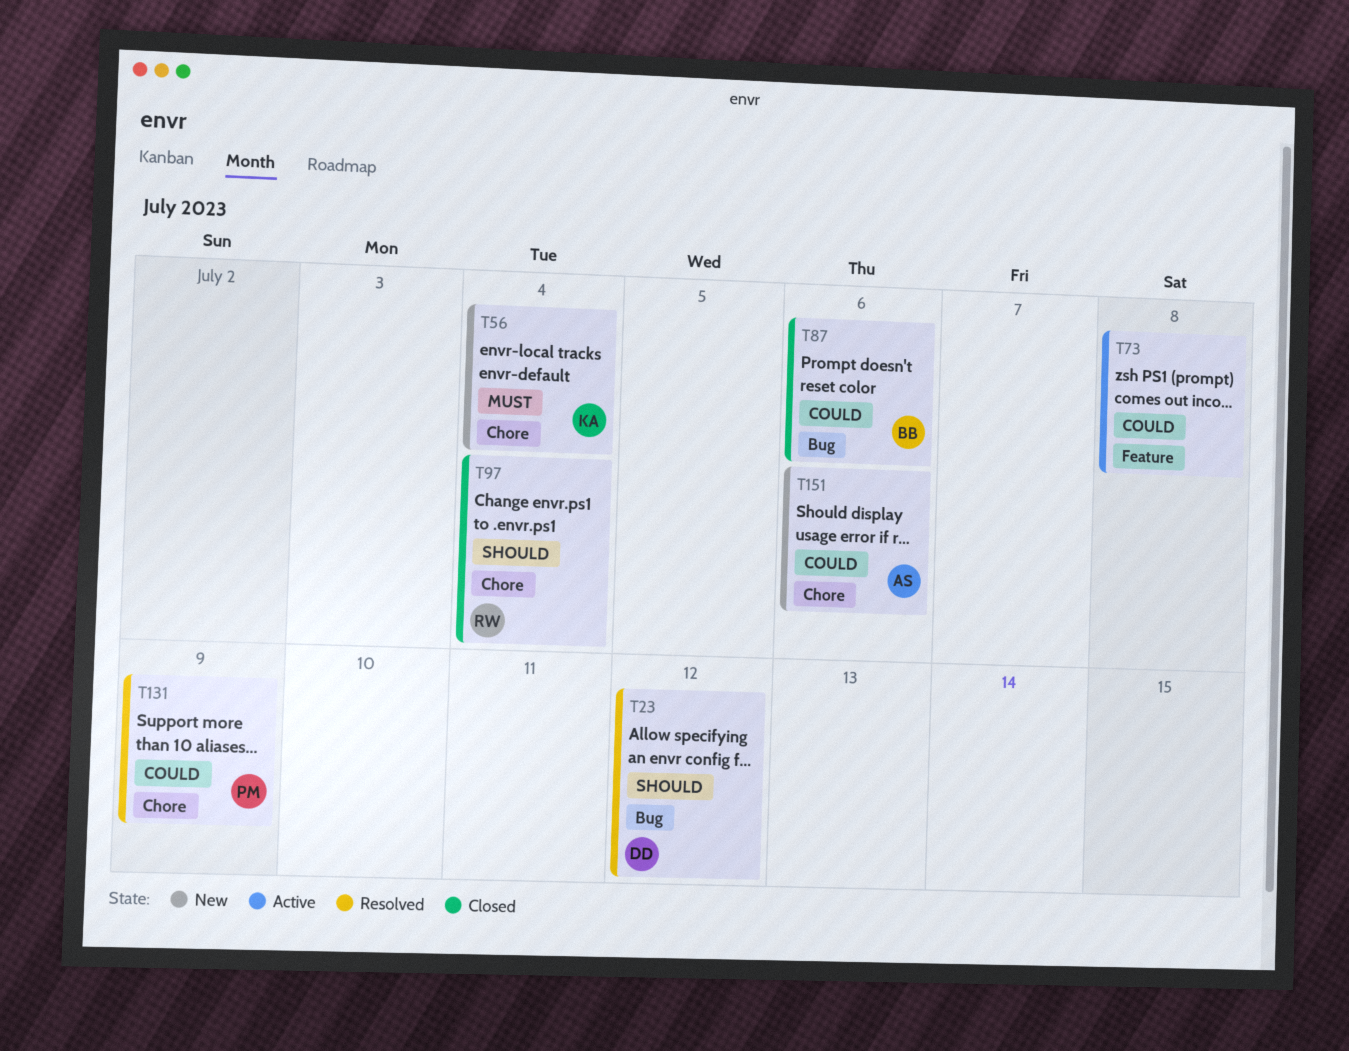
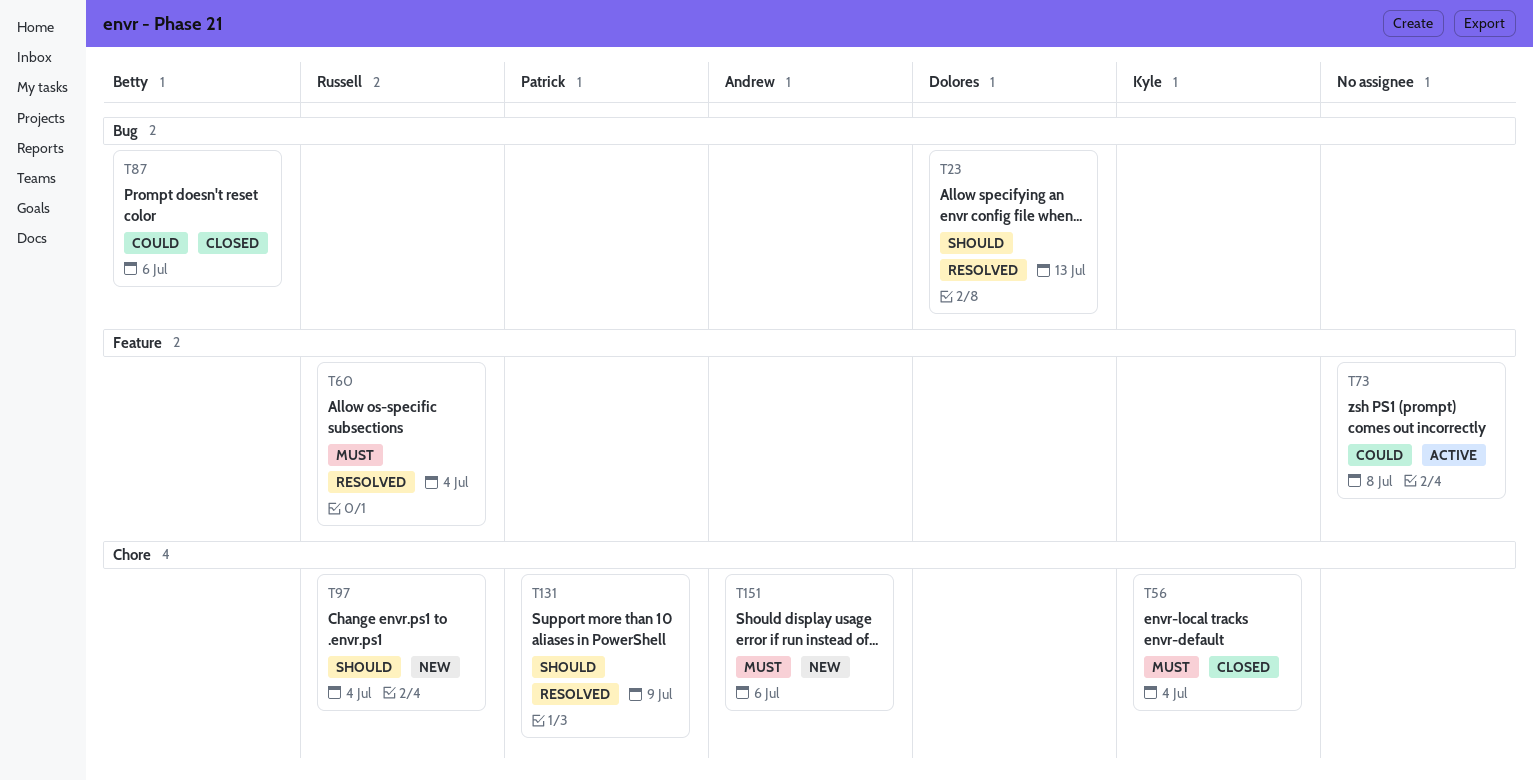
T23, due: Jul 12 -> Jul 13
T56, status: New -> Closed
T60: none -> present
T97, status: Closed -> New
T131, priority: Could -> Should
T151, priority: Could -> Must

